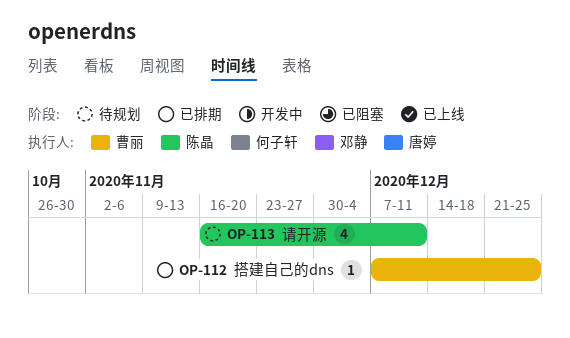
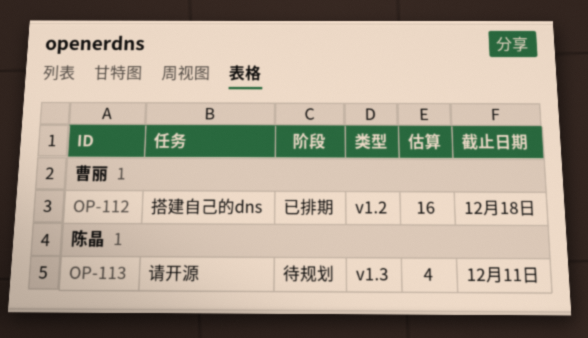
OP-112, estimate: 1 -> 16
OP-112, due: Dec 25 -> Dec 18

